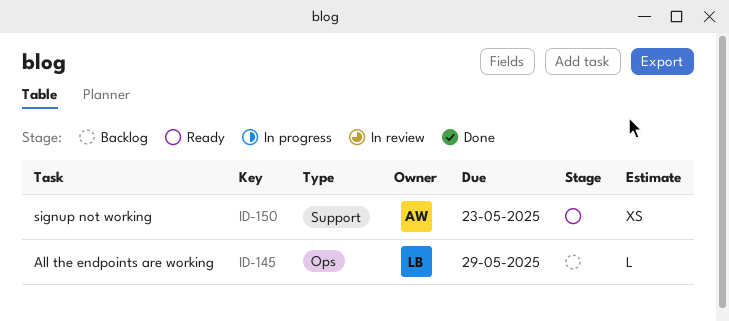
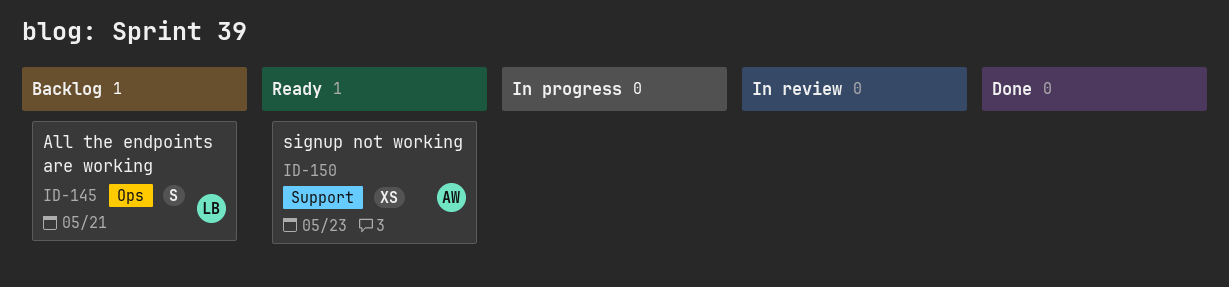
ID-145, estimate: L -> S
ID-145, due: May 29 -> May 21

